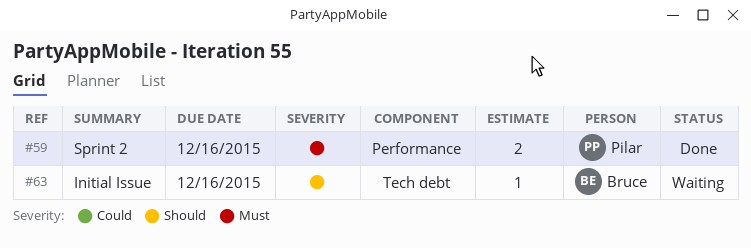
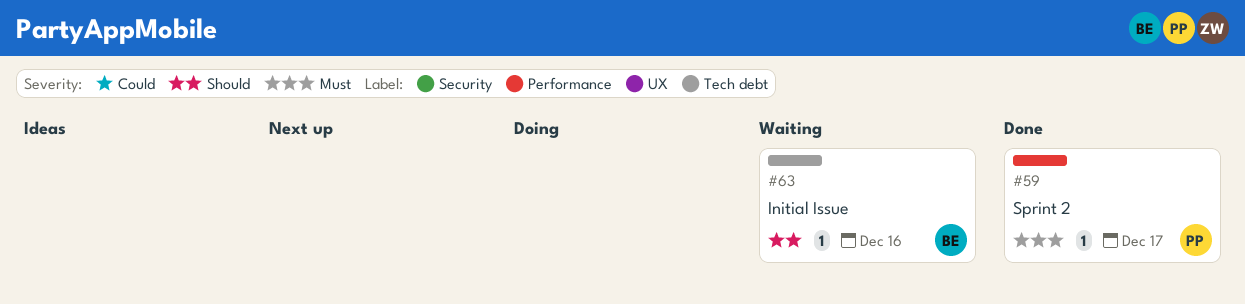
#59, estimate: 2 -> 1
#59, due: Dec 16 -> Dec 17

